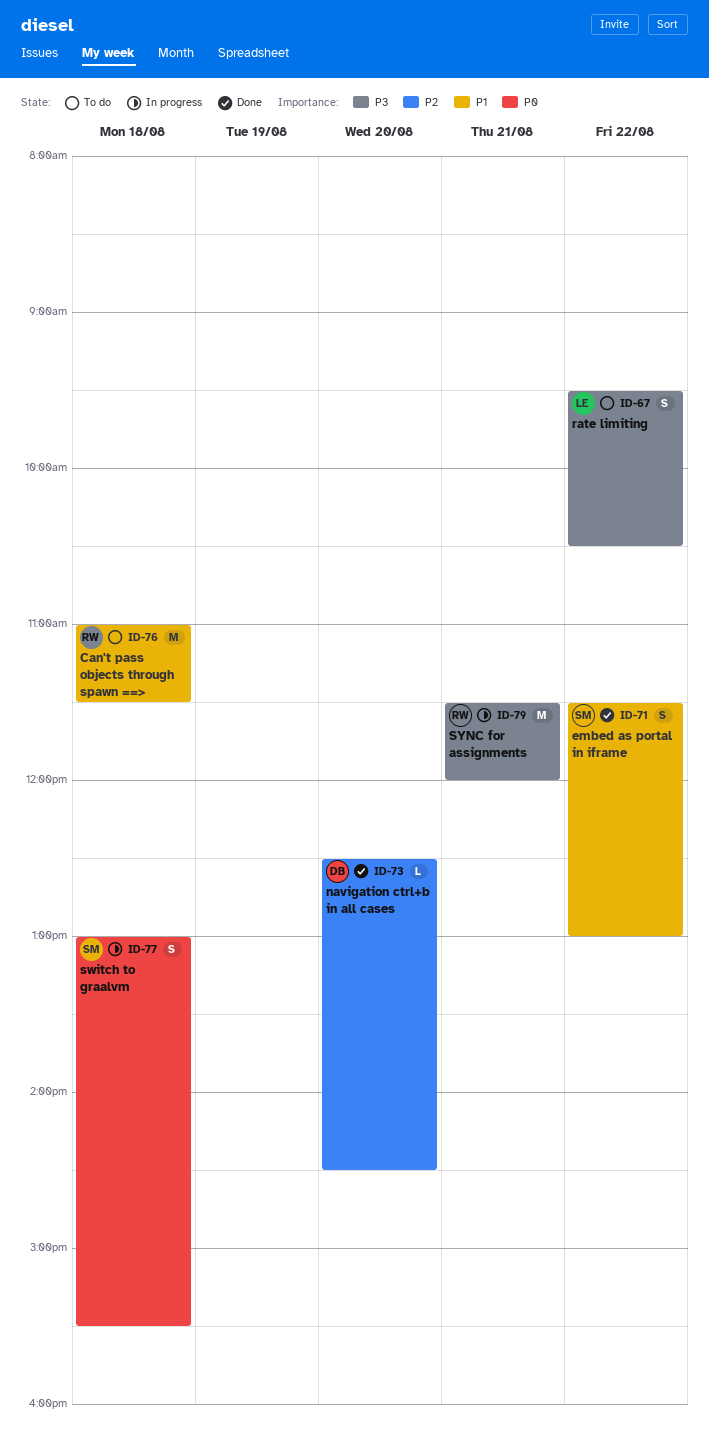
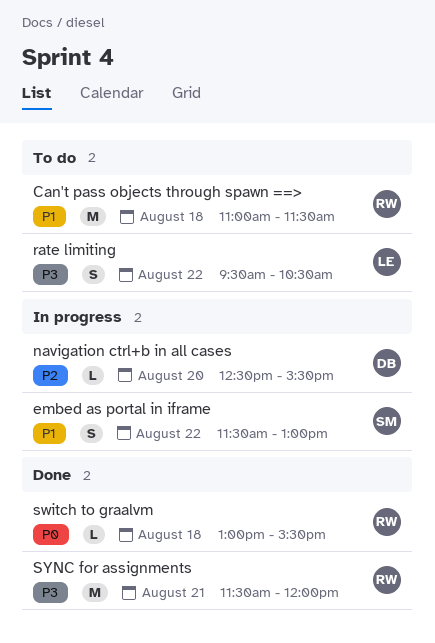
embed as portal in iframe, status: Done -> In progress
navigation ctrl+b in all cases, status: Done -> In progress
navigation ctrl+b in all cases, ends: 14:30 -> 15:30
switch to graalvm, status: In progress -> Done
switch to graalvm, owner: SM -> RW
switch to graalvm, estimate: S -> L
SYNC for assignments, status: In progress -> Done

